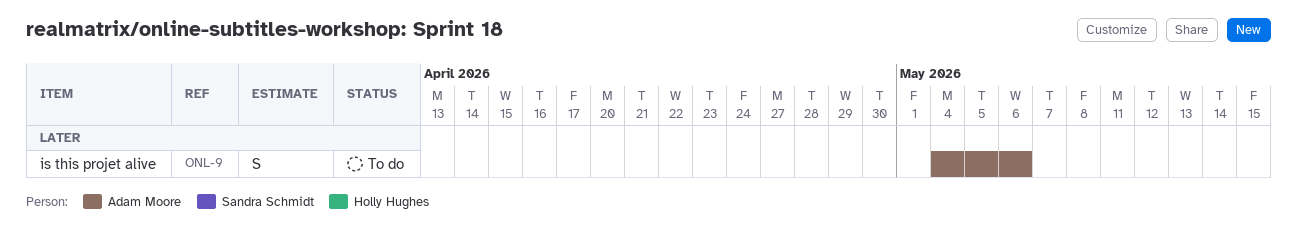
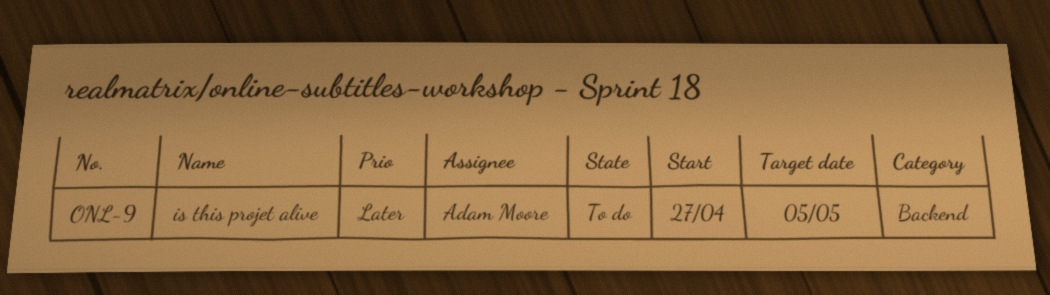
ONL-9, start: May 4 -> Apr 27
ONL-9, due: May 6 -> May 5

